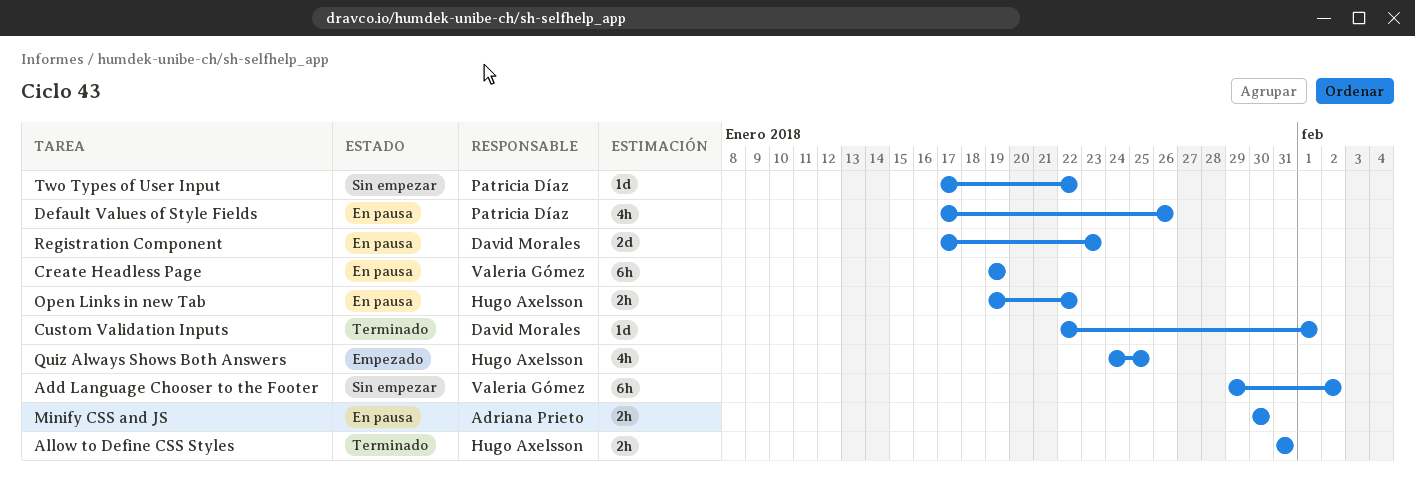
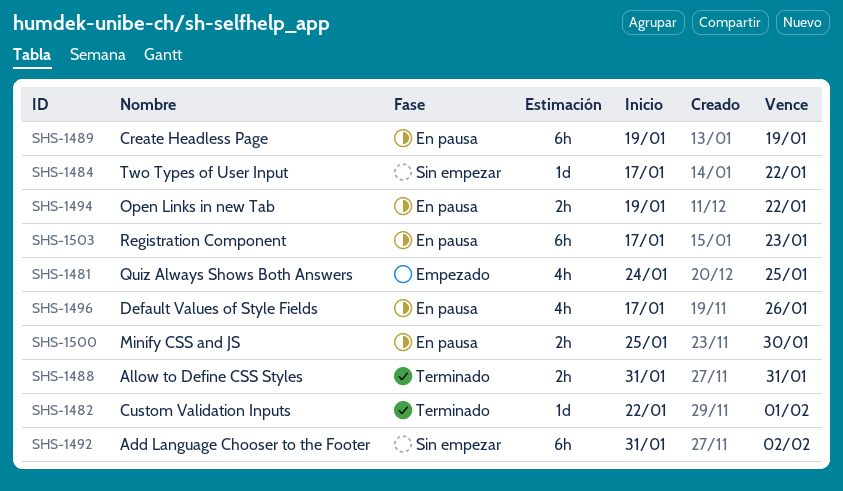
Add Language Chooser to the Footer, start: Jan 29 -> Jan 31
Minify CSS and JS, start: Jan 30 -> Jan 25
Registration Component, estimate: 2d -> 6h

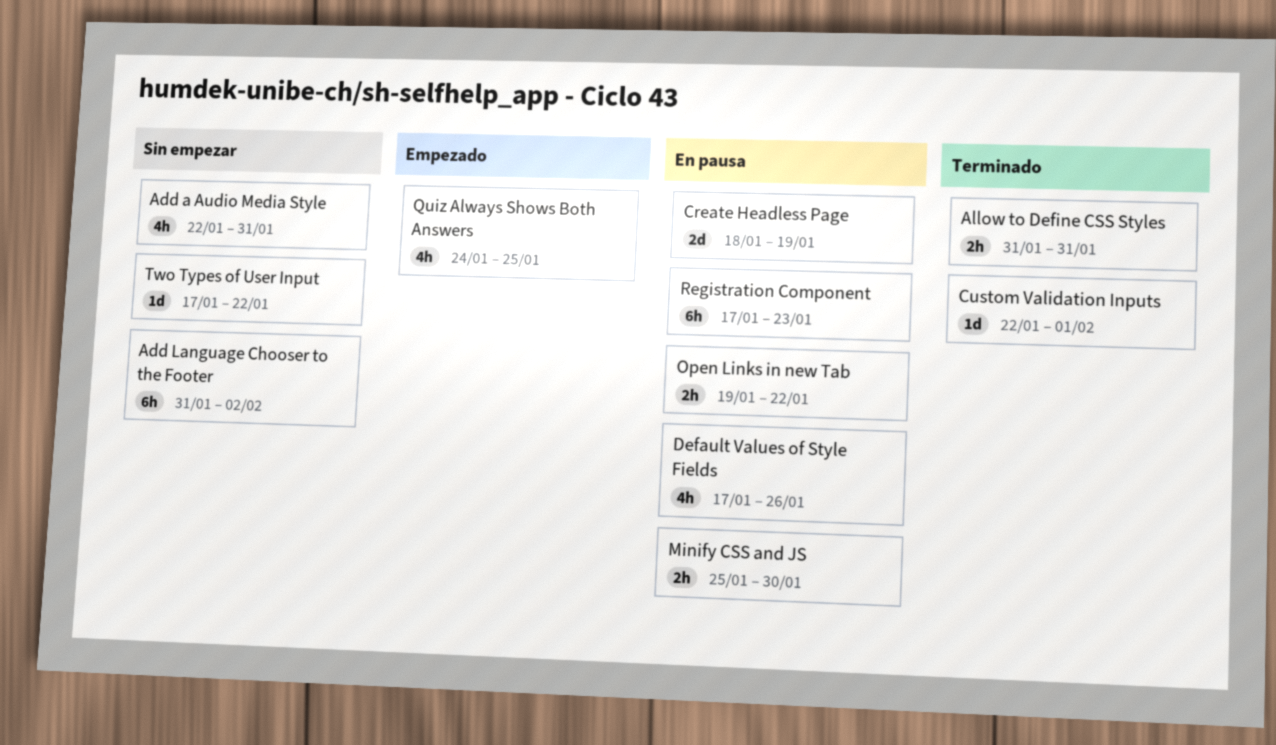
Add a Audio Media Style: none -> present
Create Headless Page, estimate: 6h -> 2d
Create Headless Page, start: Jan 19 -> Jan 18

